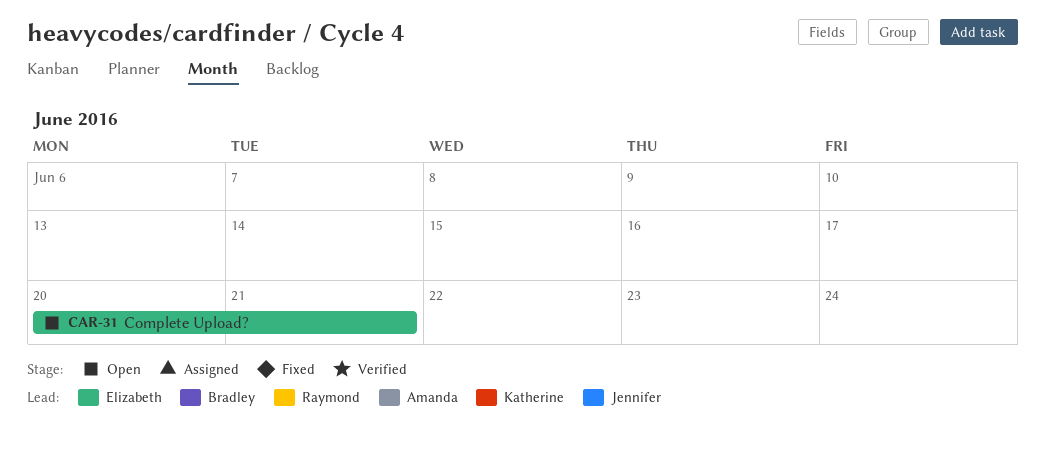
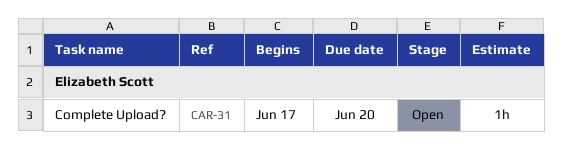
CAR-31, start: Jun 20 -> Jun 17
CAR-31, due: Jun 21 -> Jun 20

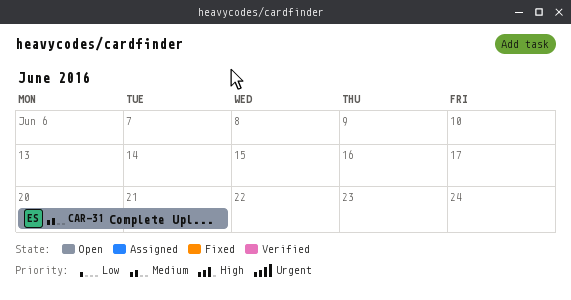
CAR-31, start: Jun 17 -> Jun 20
CAR-31, due: Jun 20 -> Jun 21

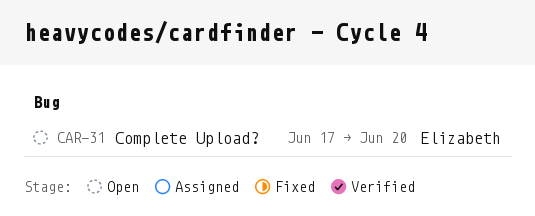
CAR-31, start: Jun 20 -> Jun 17
CAR-31, due: Jun 21 -> Jun 20

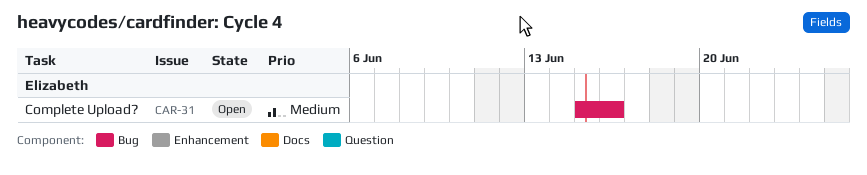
CAR-31, start: Jun 17 -> Jun 15
CAR-31, due: Jun 20 -> Jun 16

